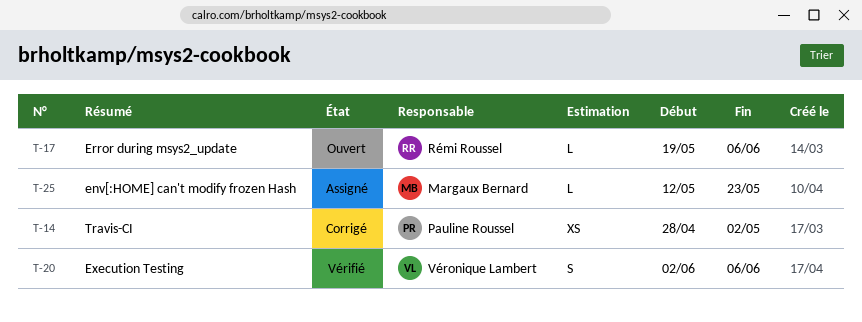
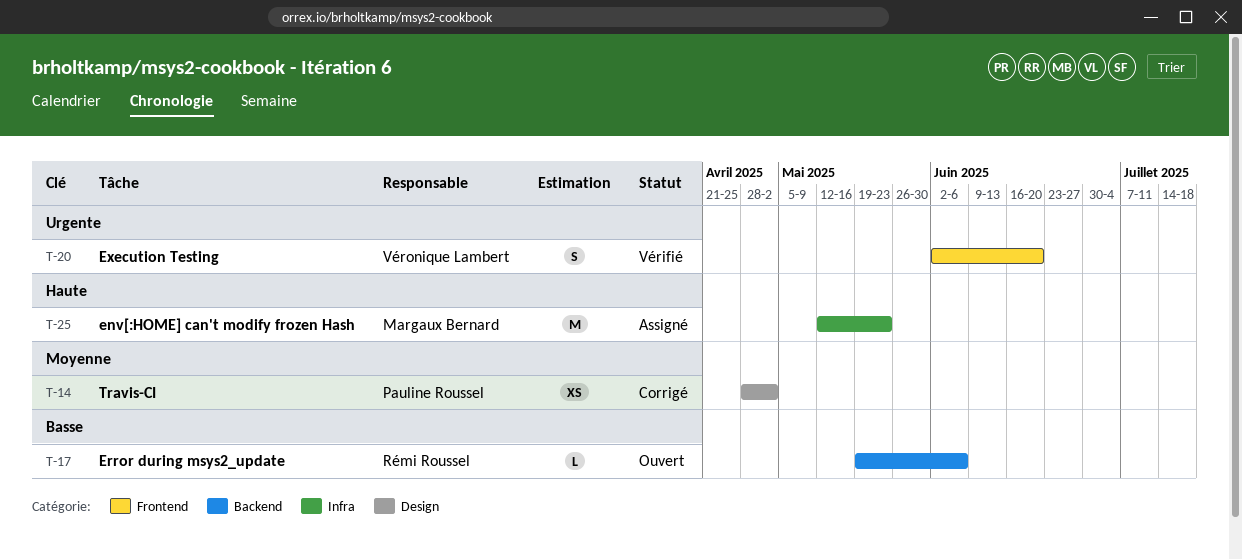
T-20, due: Jun 6 -> Jun 20
T-25, estimate: L -> M

